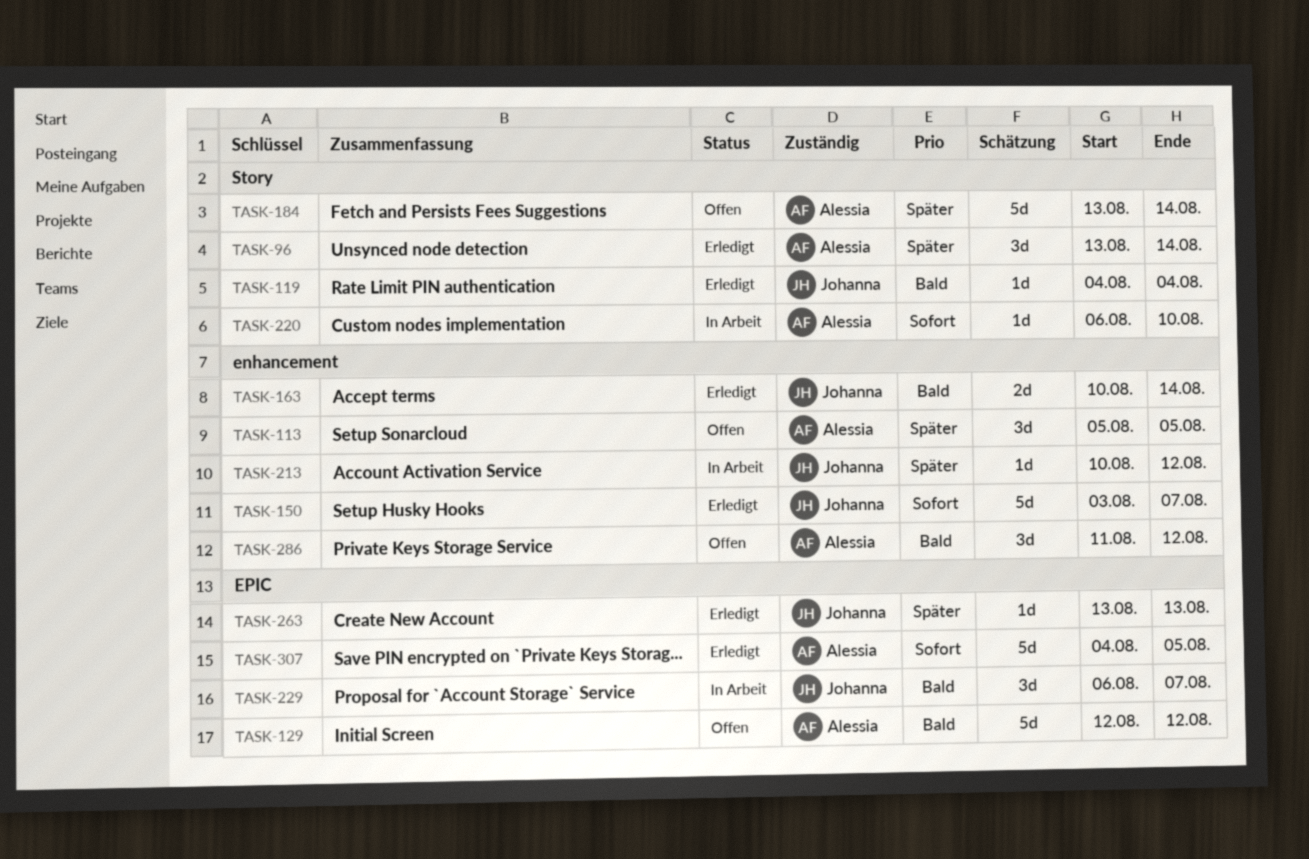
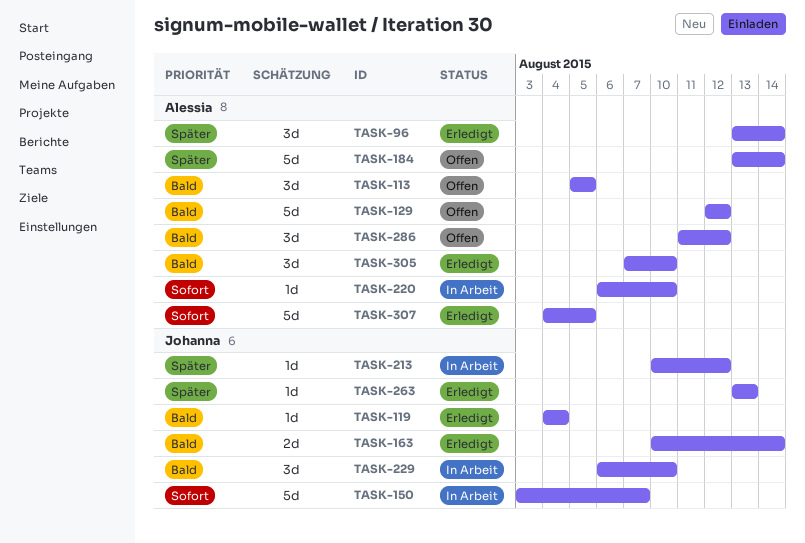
TASK-113, priority: Später -> Bald
TASK-150, status: Erledigt -> In Arbeit
TASK-229, due: Aug 7 -> Aug 10
TASK-305: none -> present

